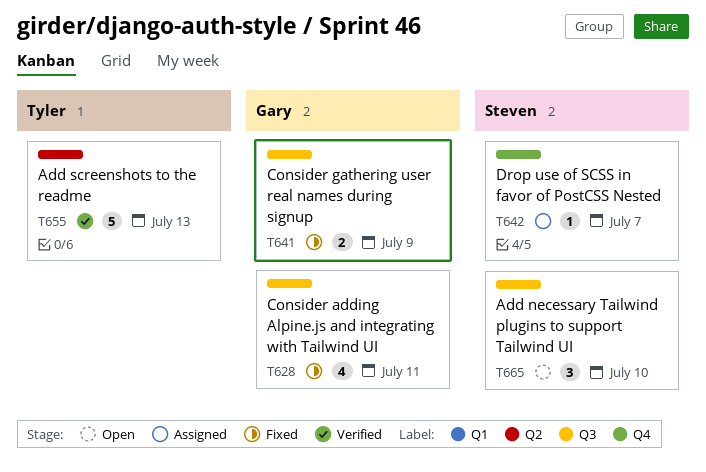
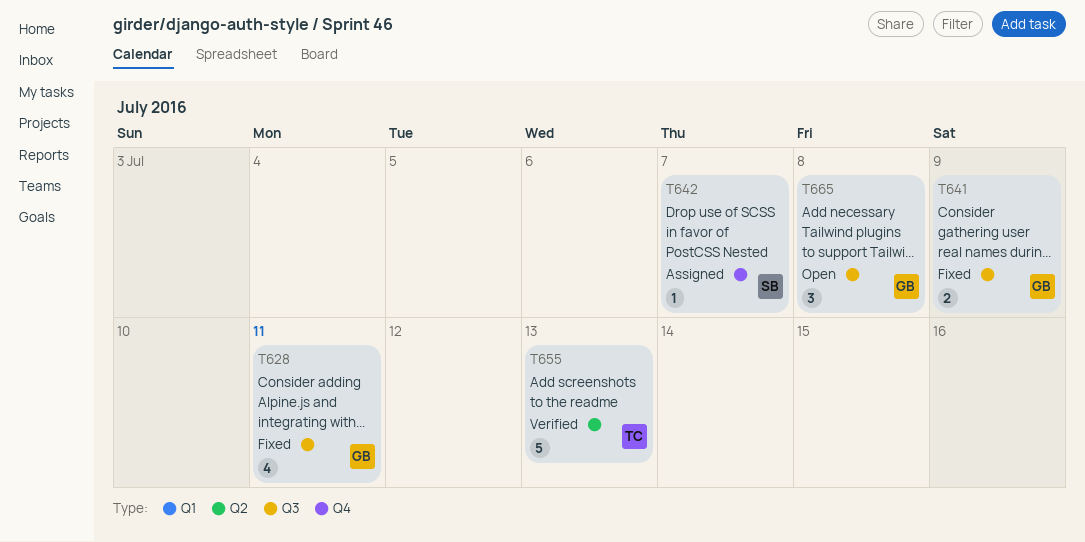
T665, owner: Steven -> Gary
T665, due: Jul 10 -> Jul 8

